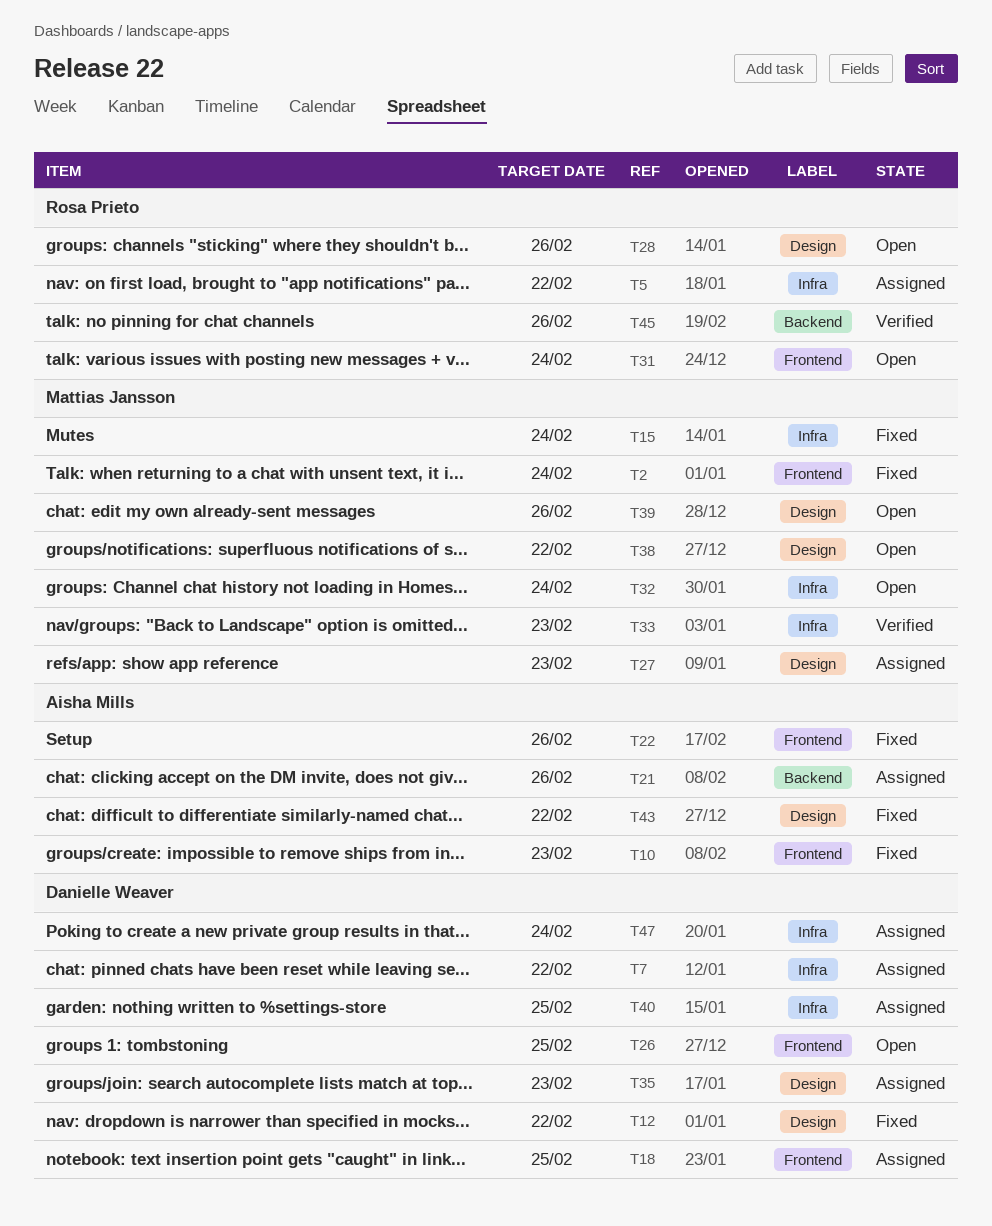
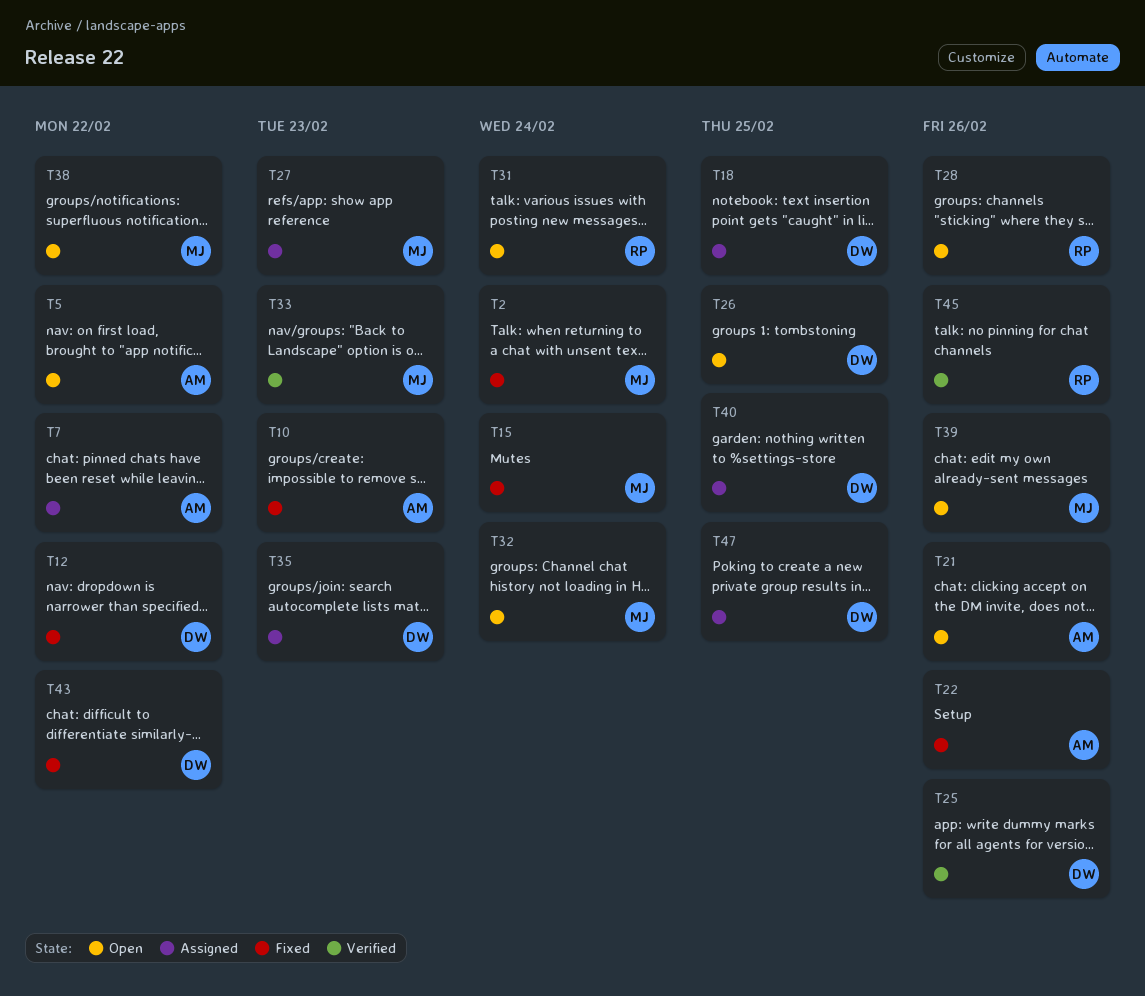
T5, status: Assigned -> Open
T5, owner: Rosa Prieto -> Aisha Mills
T7, owner: Danielle Weaver -> Aisha Mills
T21, status: Assigned -> Open
T25: none -> present
T43, owner: Aisha Mills -> Danielle Weaver
T47, due: Feb 24 -> Feb 25

